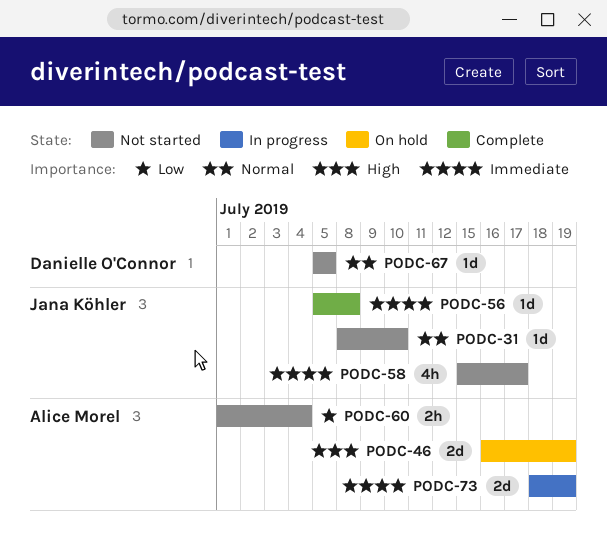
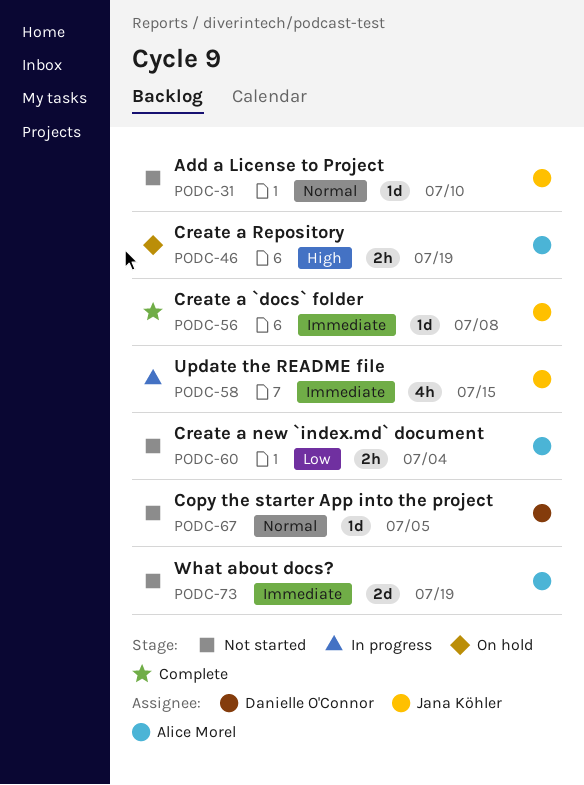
PODC-46, estimate: 2d -> 2h
PODC-58, status: Not started -> In progress
PODC-58, due: Jul 17 -> Jul 15
PODC-73, status: In progress -> Not started

